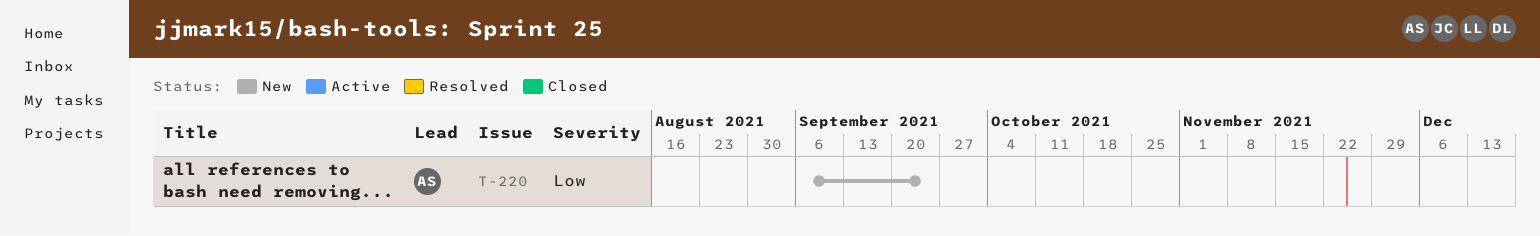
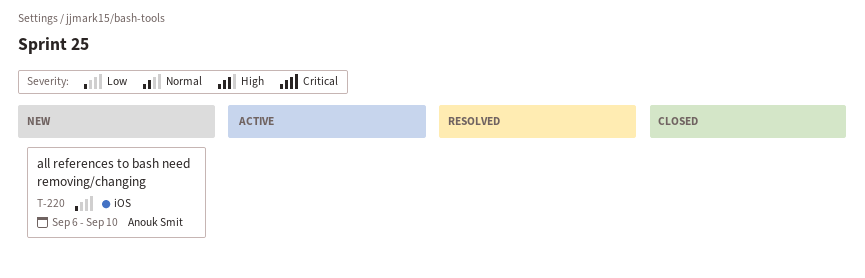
T-220, due: Sep 24 -> Sep 10

